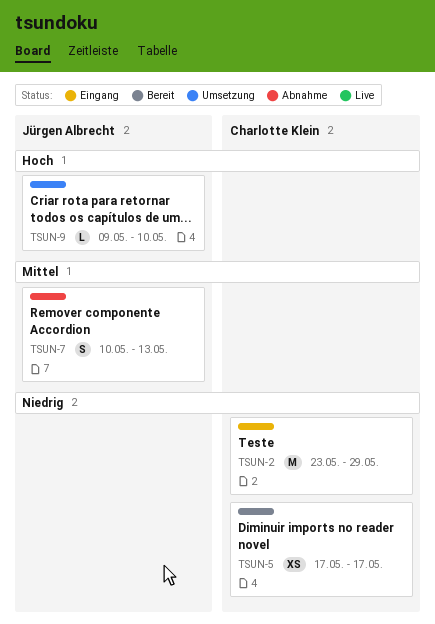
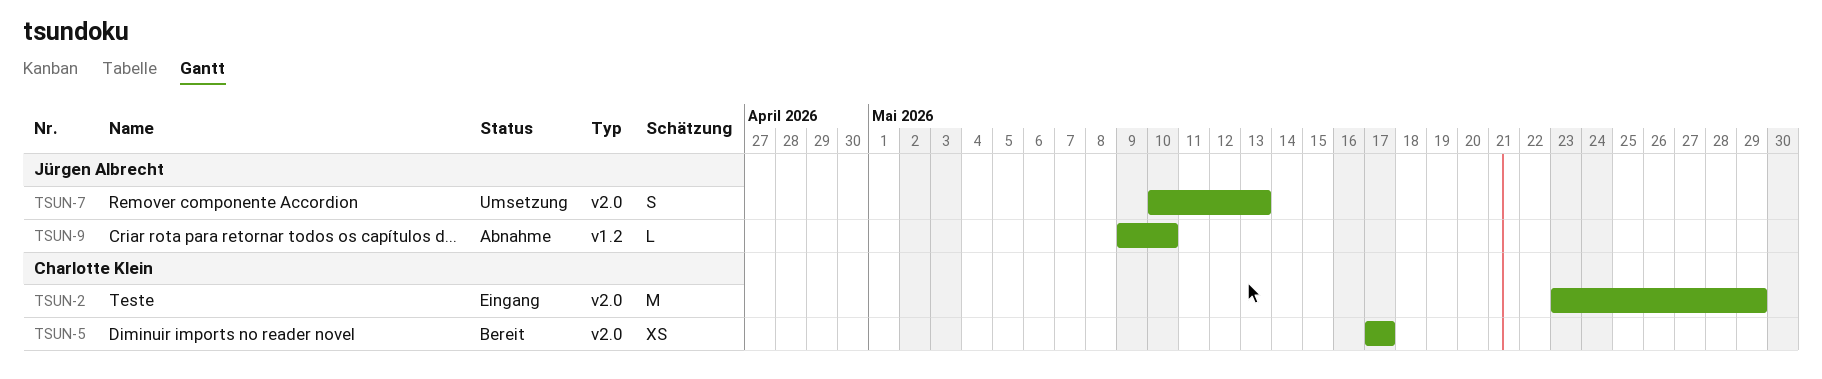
TSUN-7, status: Abnahme -> Umsetzung
TSUN-9, status: Umsetzung -> Abnahme

